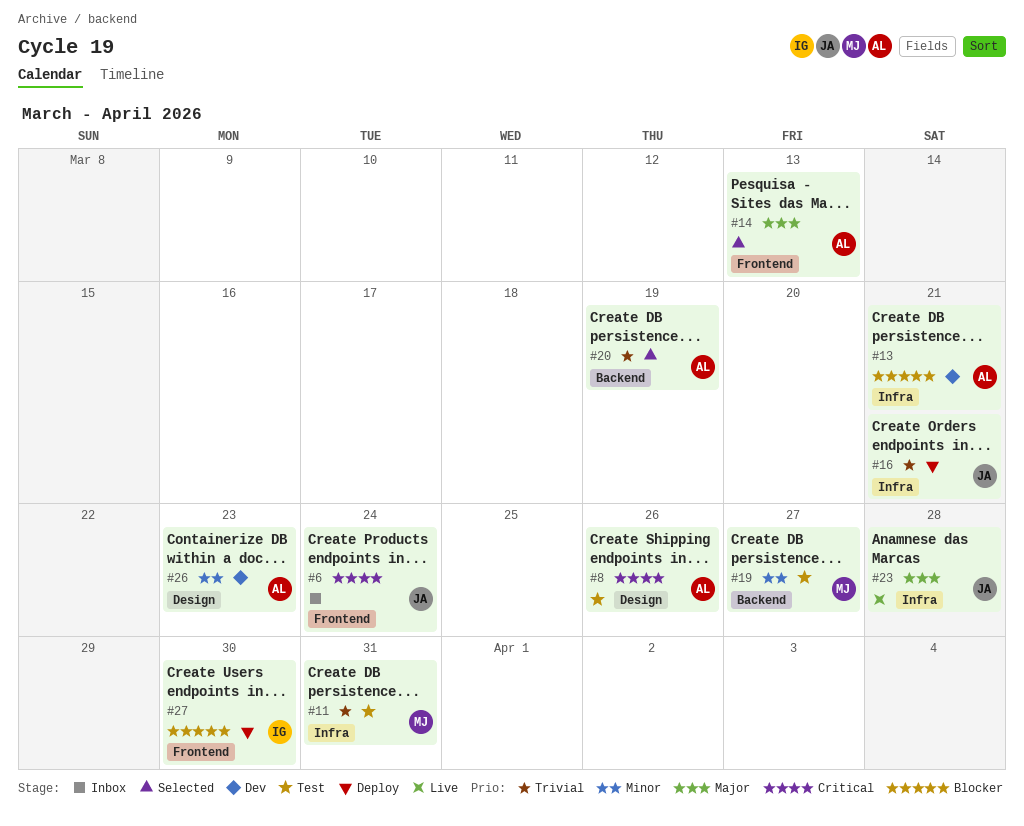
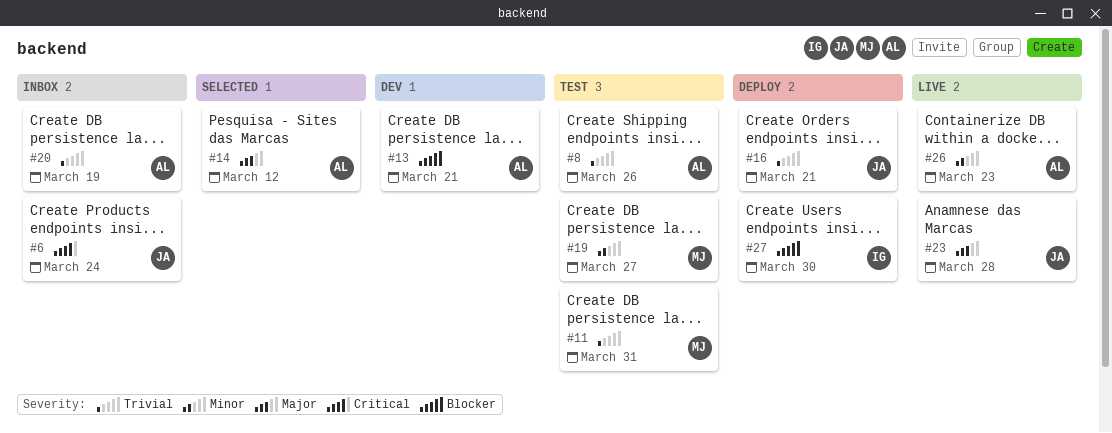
#8, priority: Critical -> Trivial
#14, due: Mar 13 -> Mar 12
#20, status: Selected -> Inbox
#26, status: Dev -> Live

